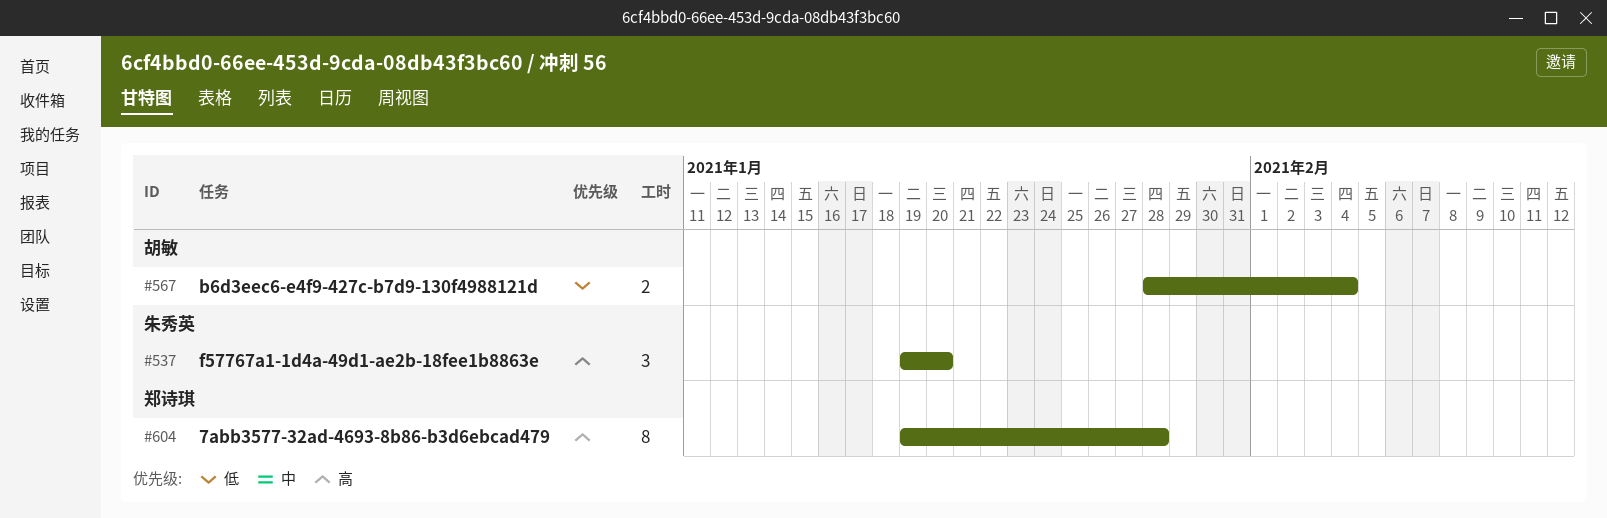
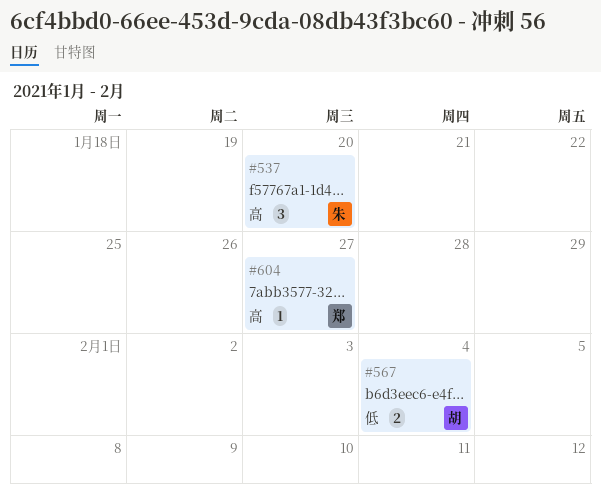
#604, estimate: 8 -> 1
#604, due: Jan 28 -> Jan 27

